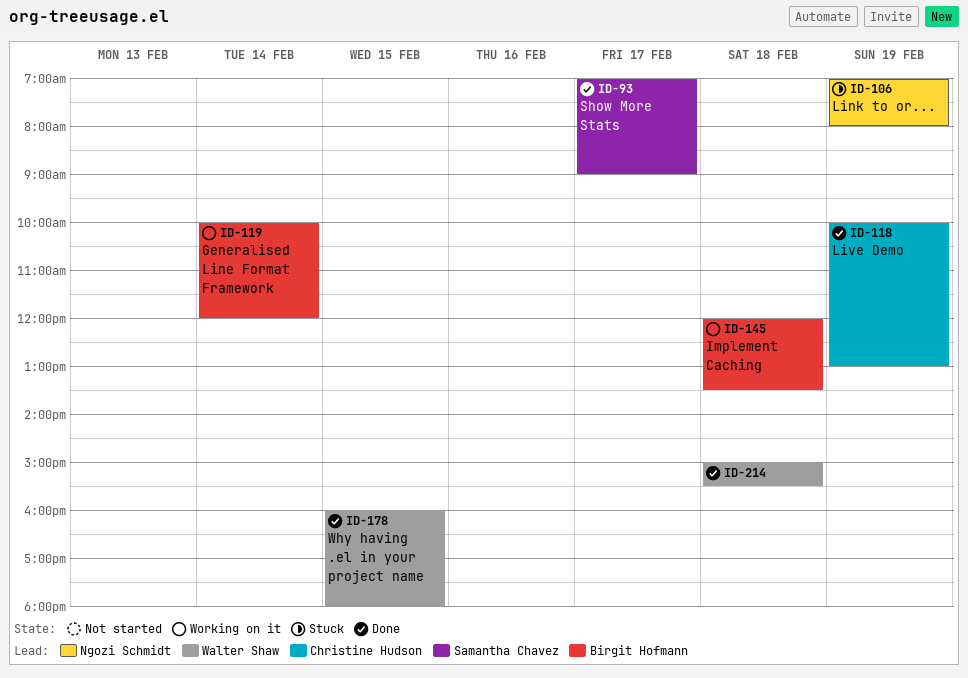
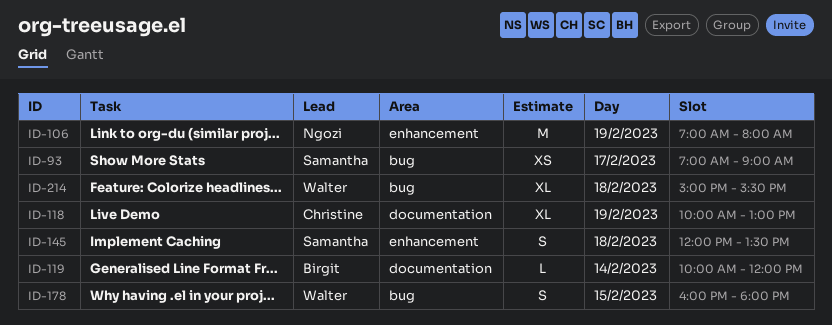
ID-145, owner: Birgit Hofmann -> Samantha Chavez

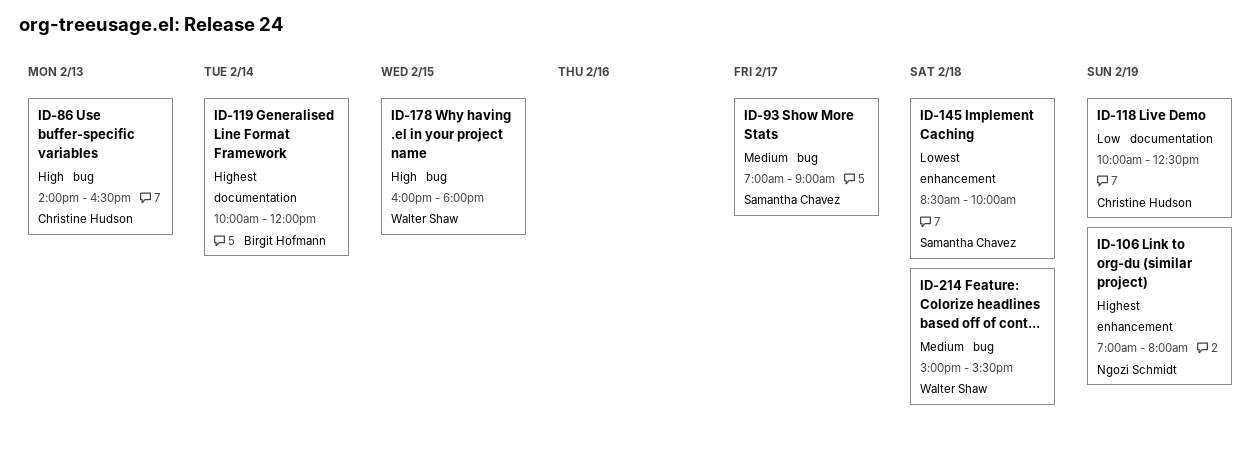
ID-86: none -> present
ID-118, ends: 13:00 -> 12:30
ID-145, begins: 12:00 -> 08:30
ID-145, ends: 13:30 -> 10:00

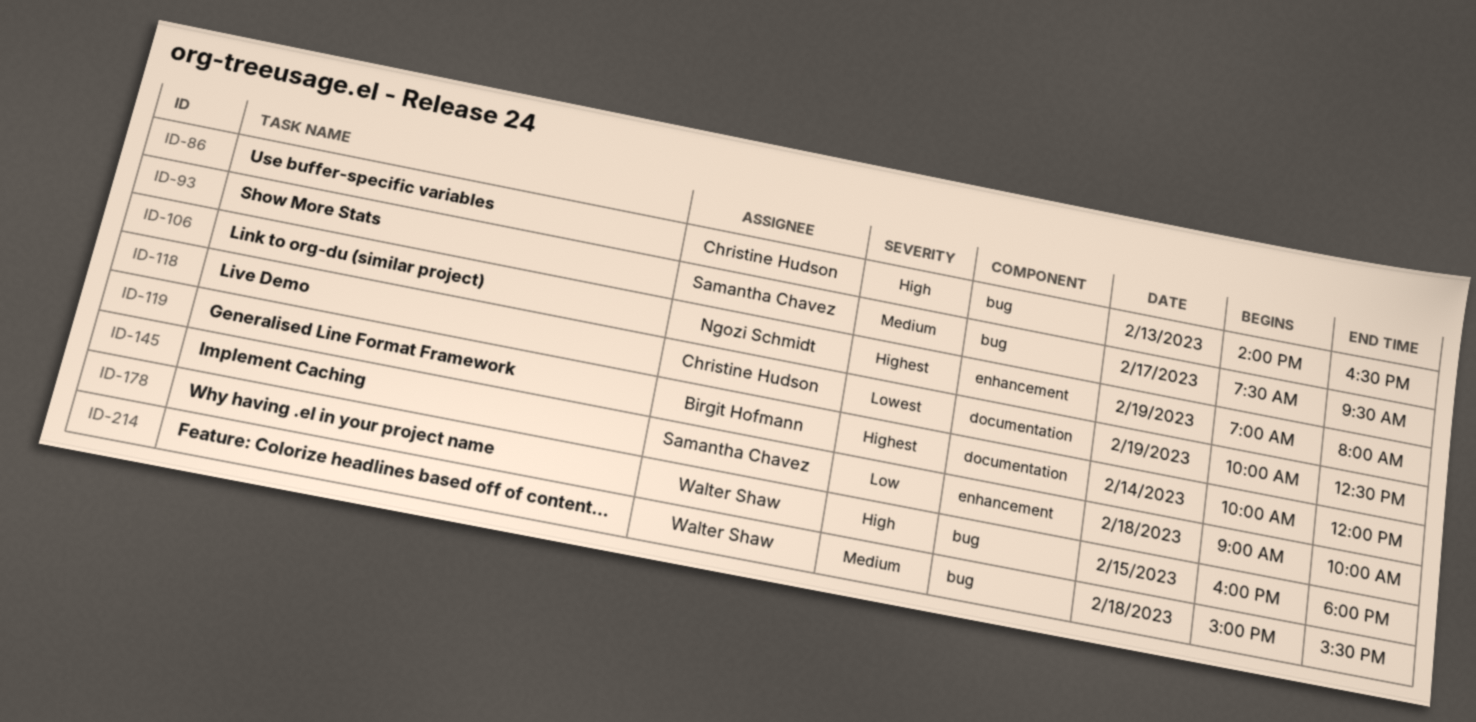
ID-93, begins: 07:00 -> 07:30
ID-93, ends: 09:00 -> 09:30
ID-118, priority: Low -> Lowest
ID-145, priority: Lowest -> Low
ID-145, begins: 08:30 -> 09:00

